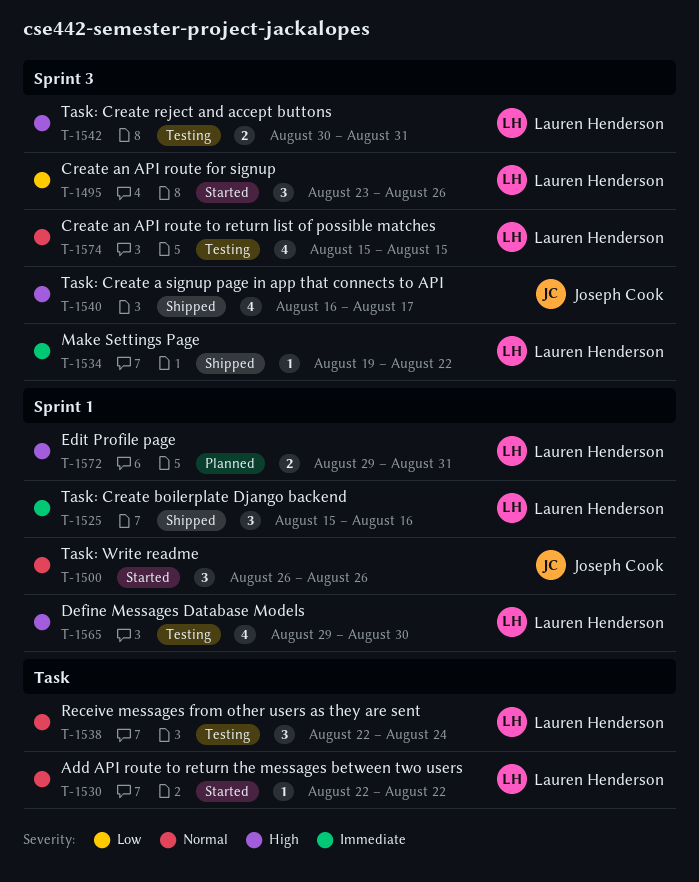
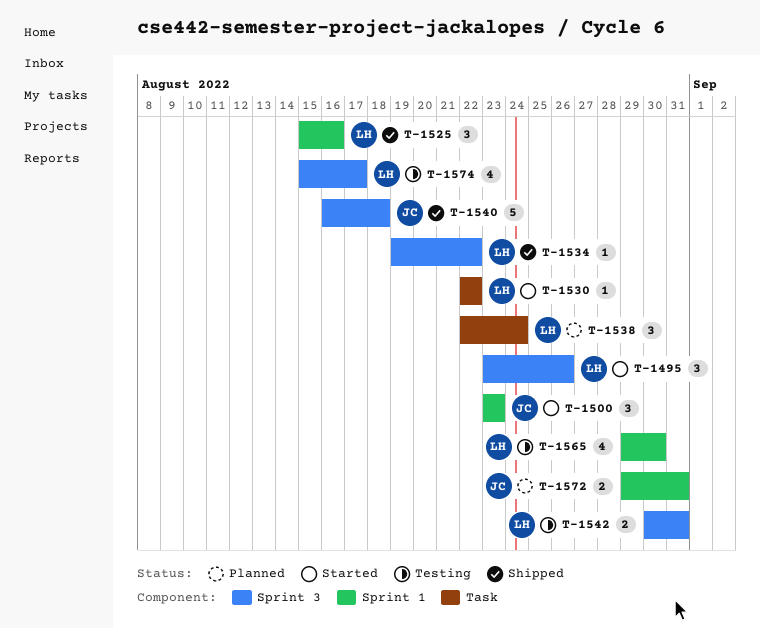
T-1500, start: Aug 26 -> Aug 23
T-1500, due: Aug 26 -> Aug 23
T-1538, status: Testing -> Planned
T-1540, estimate: 4 -> 5
T-1540, due: Aug 17 -> Aug 18
T-1572, owner: Lauren Henderson -> Joseph Cook
T-1574, due: Aug 15 -> Aug 17

